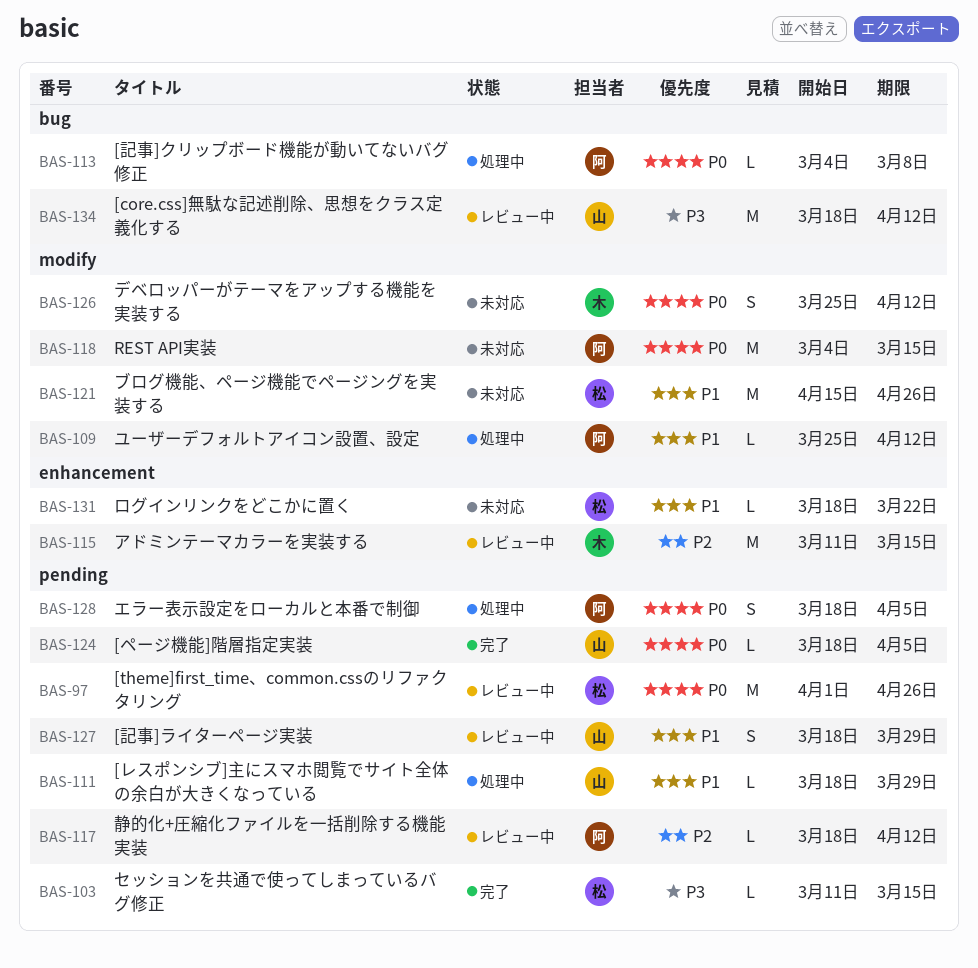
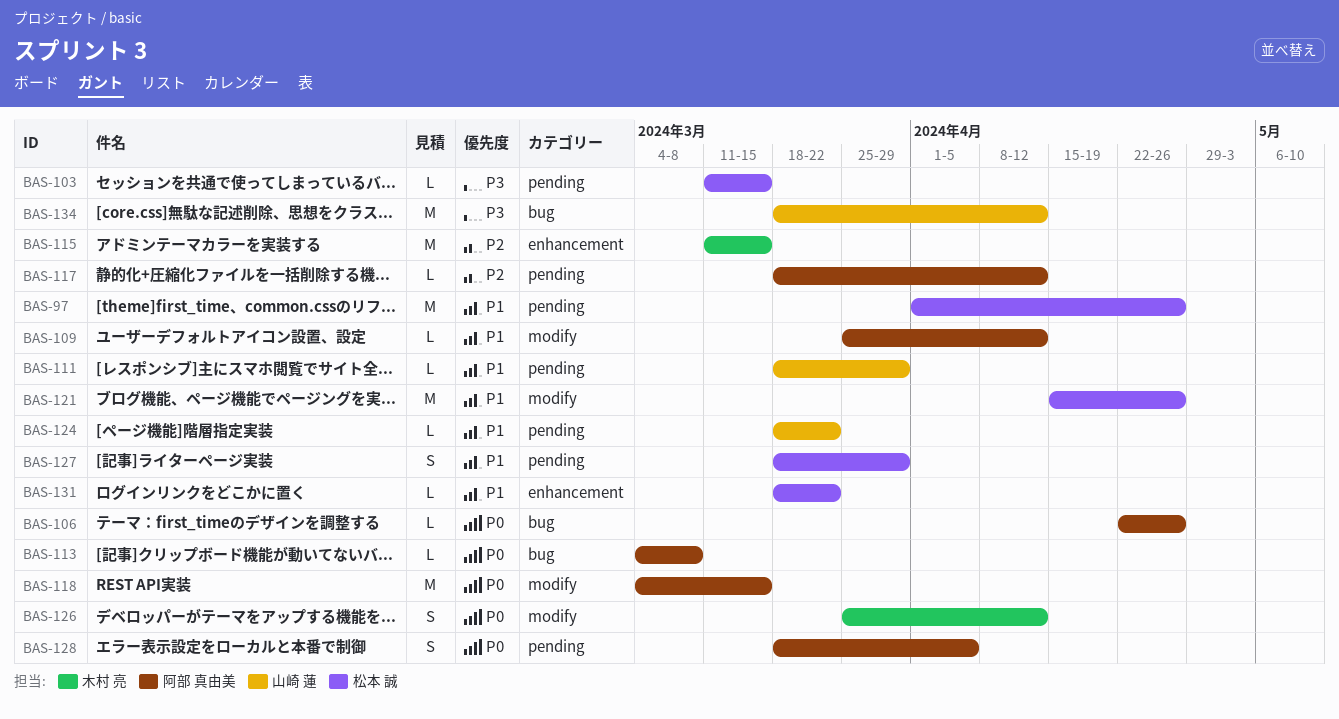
BAS-97, priority: P0 -> P1
BAS-106: none -> present
BAS-124, priority: P0 -> P1
BAS-124, due: Apr 5 -> Mar 22
BAS-127, owner: 山崎 蓮 -> 松本 誠

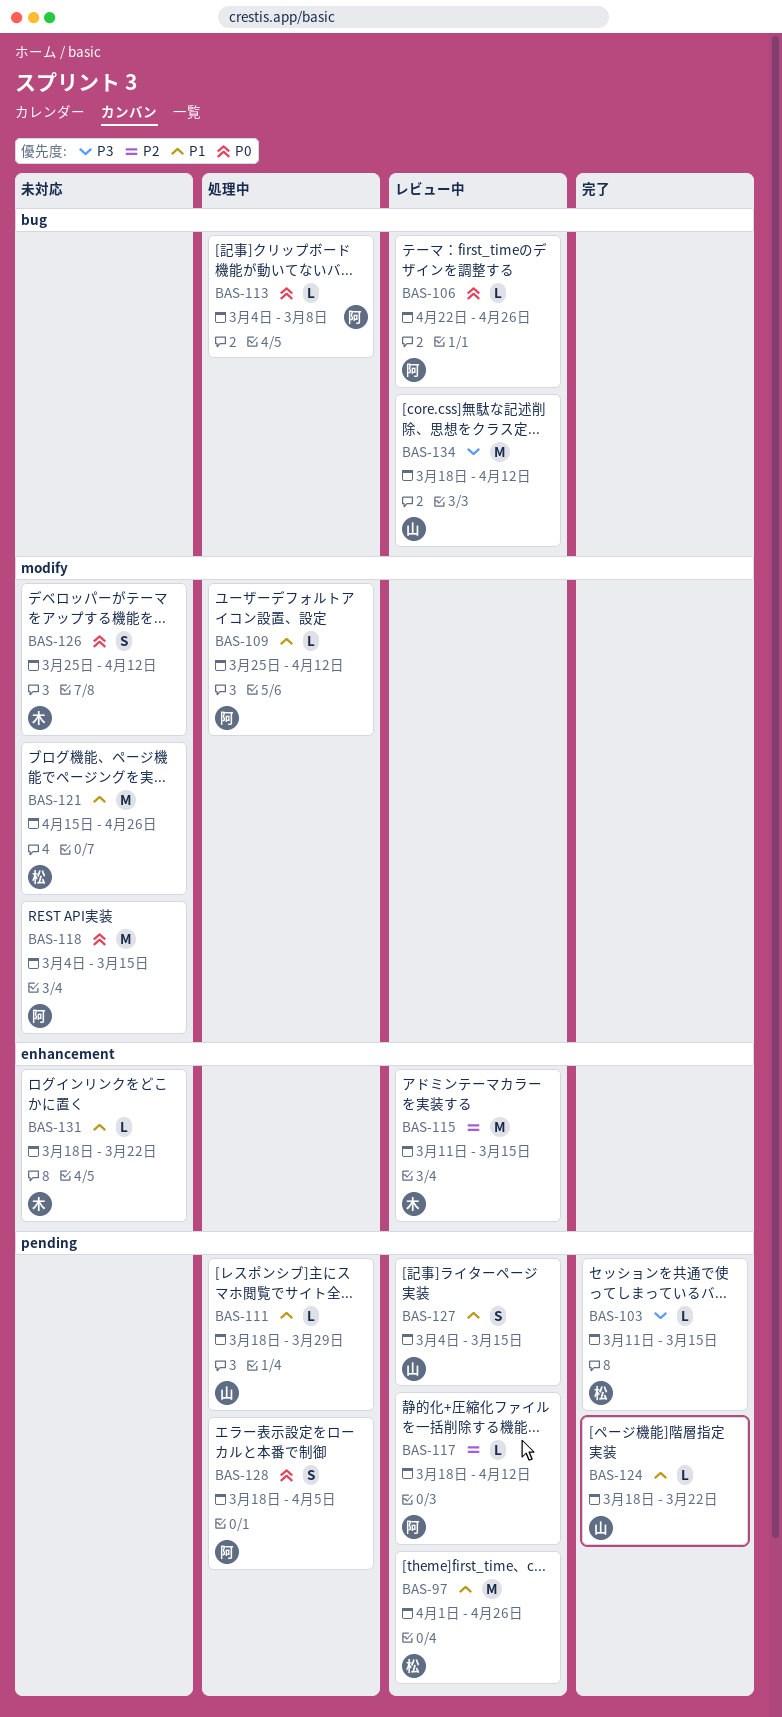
BAS-127, owner: 松本 誠 -> 山崎 蓮
BAS-127, start: Mar 18 -> Mar 4
BAS-127, due: Mar 29 -> Mar 15
BAS-131, owner: 松本 誠 -> 木村 亮

